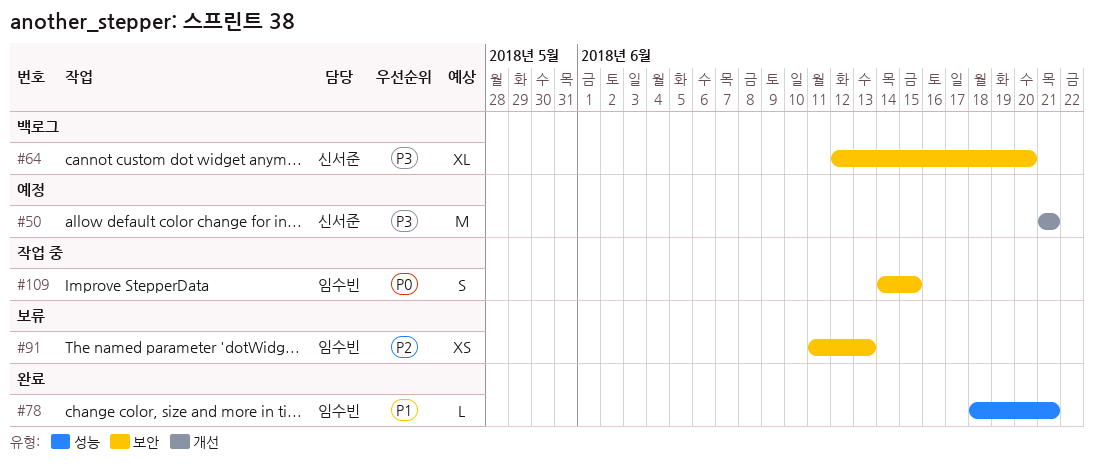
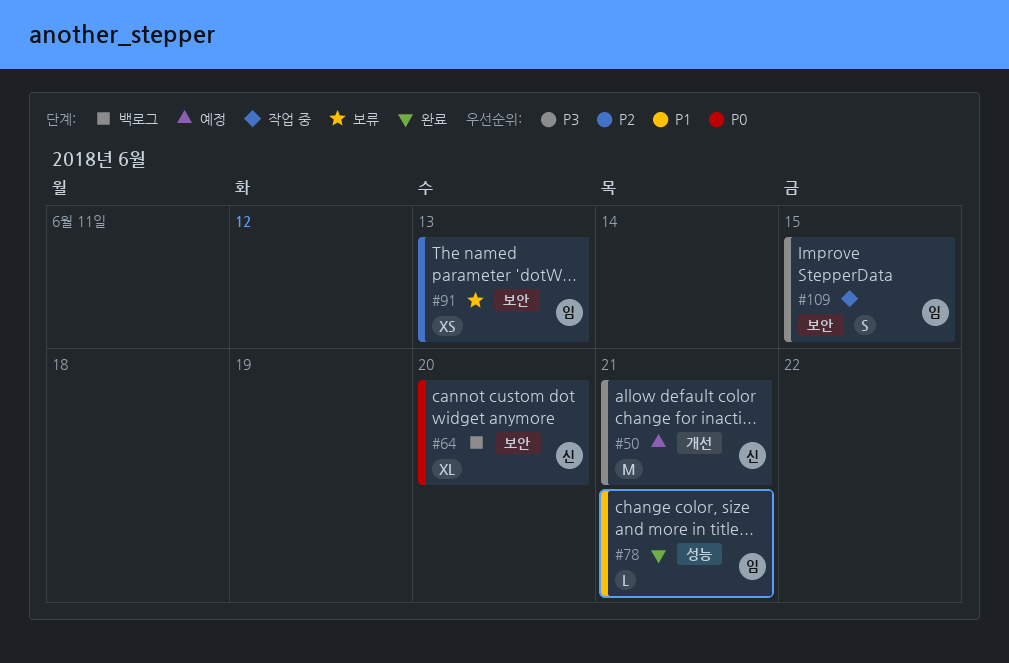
#64, priority: P3 -> P0
#109, priority: P0 -> P3

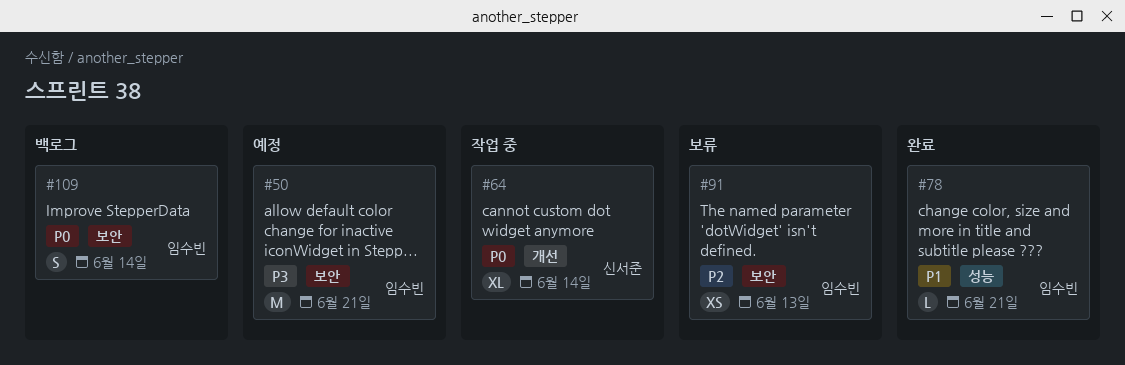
#50, owner: 신서준 -> 임수빈
#50, label: 개선 -> 보안
#64, status: 백로그 -> 작업 중
#64, label: 보안 -> 개선
#64, due: Jun 20 -> Jun 14
#109, status: 작업 중 -> 백로그
#109, priority: P3 -> P0
#109, due: Jun 15 -> Jun 14

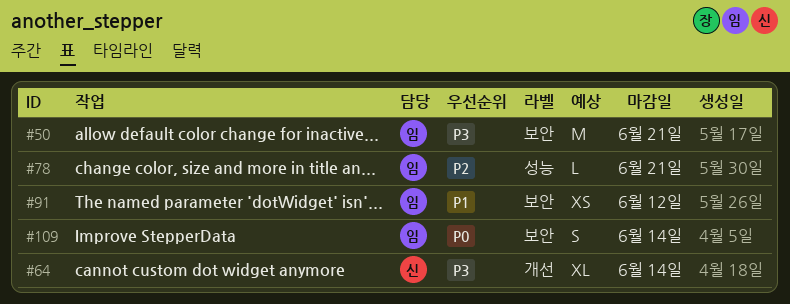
#64, priority: P0 -> P3
#78, priority: P1 -> P2
#91, priority: P2 -> P1
#91, due: Jun 13 -> Jun 12

